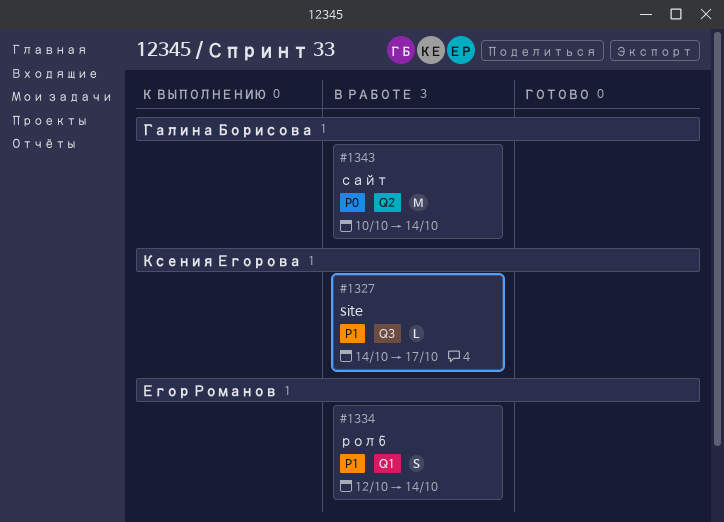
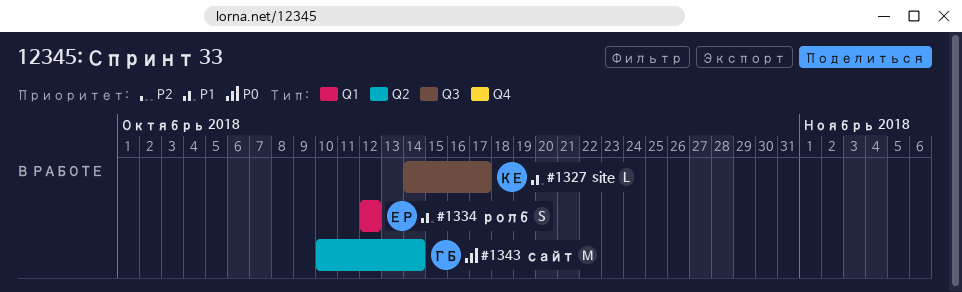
#1334, due: Oct 14 -> Oct 12

